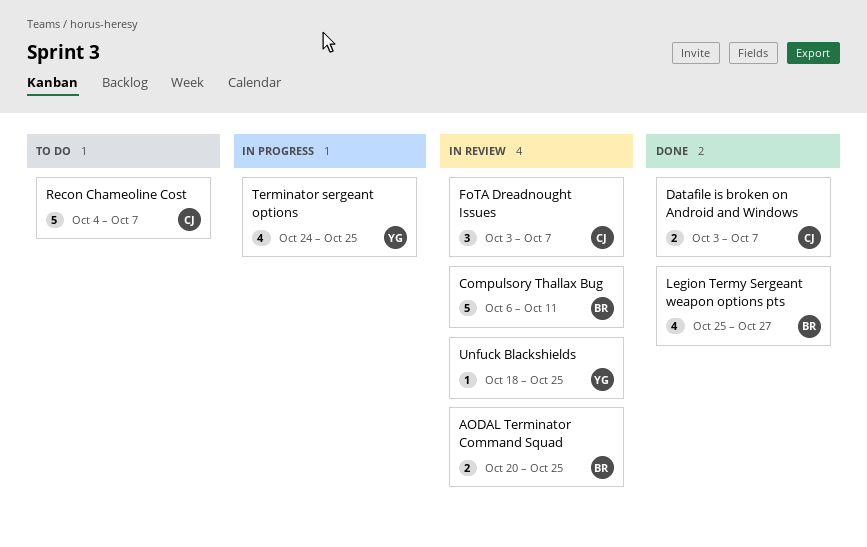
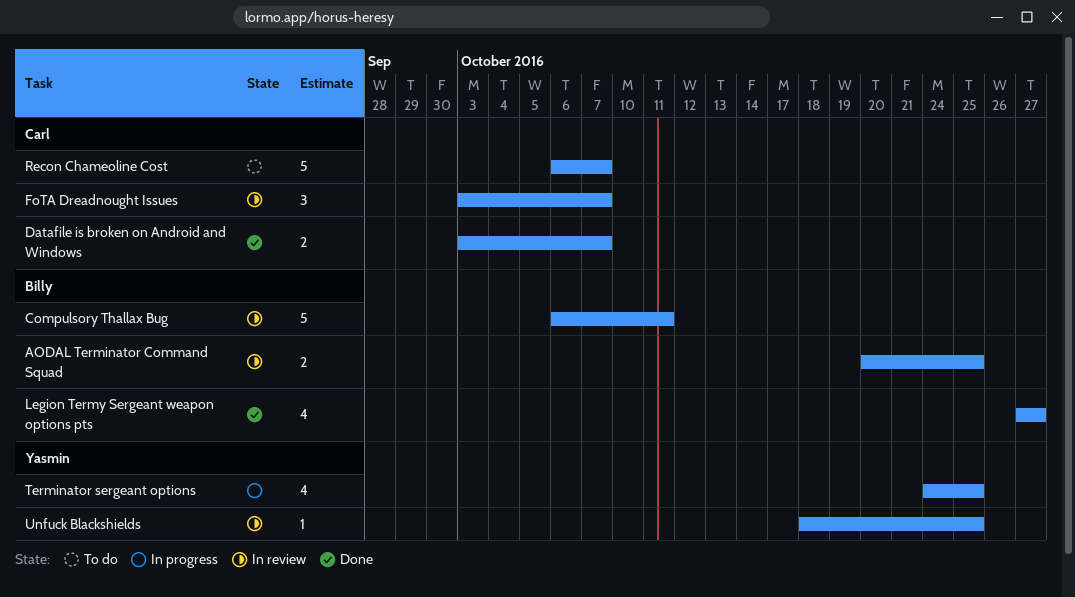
Legion Termy Sergeant weapon options pts, start: Oct 25 -> Oct 27
Recon Chameoline Cost, start: Oct 4 -> Oct 6

